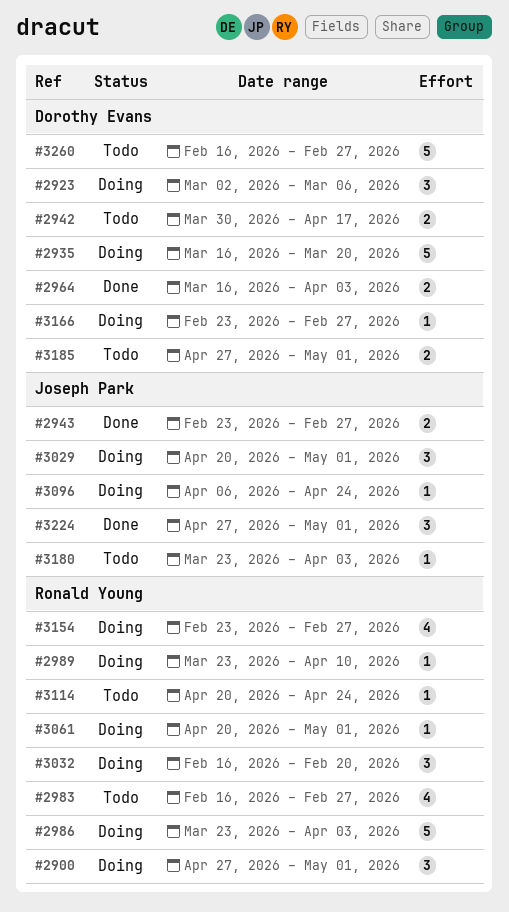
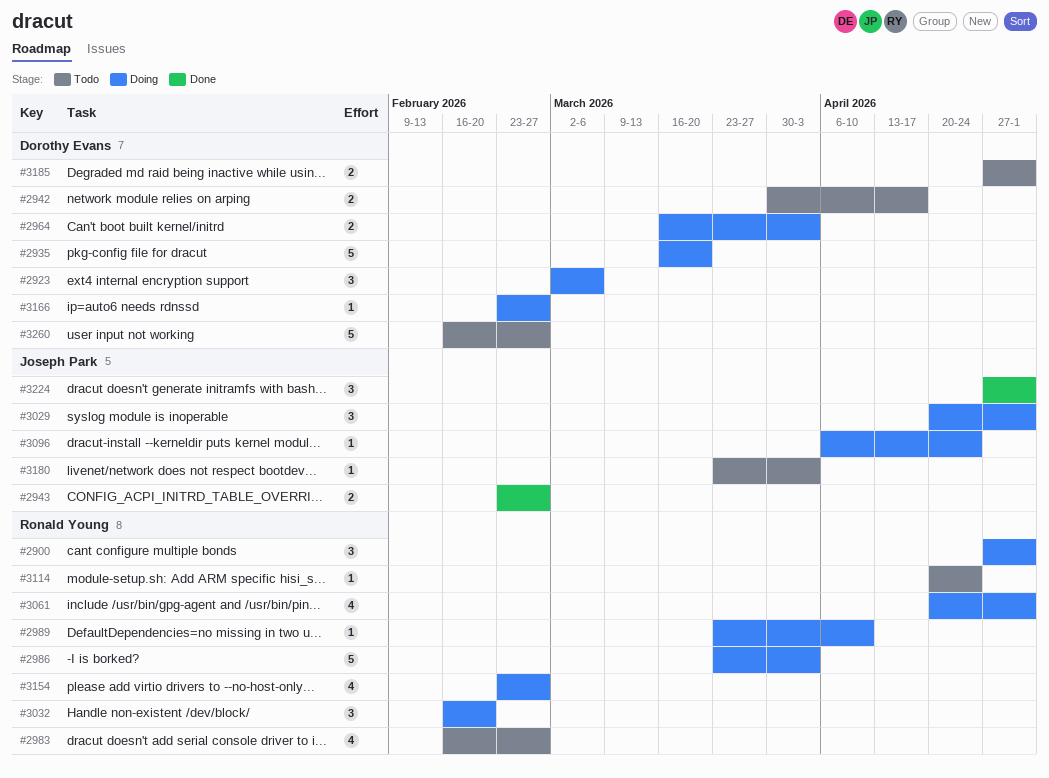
#2964, status: Done -> Doing
#3061, estimate: 1 -> 4

